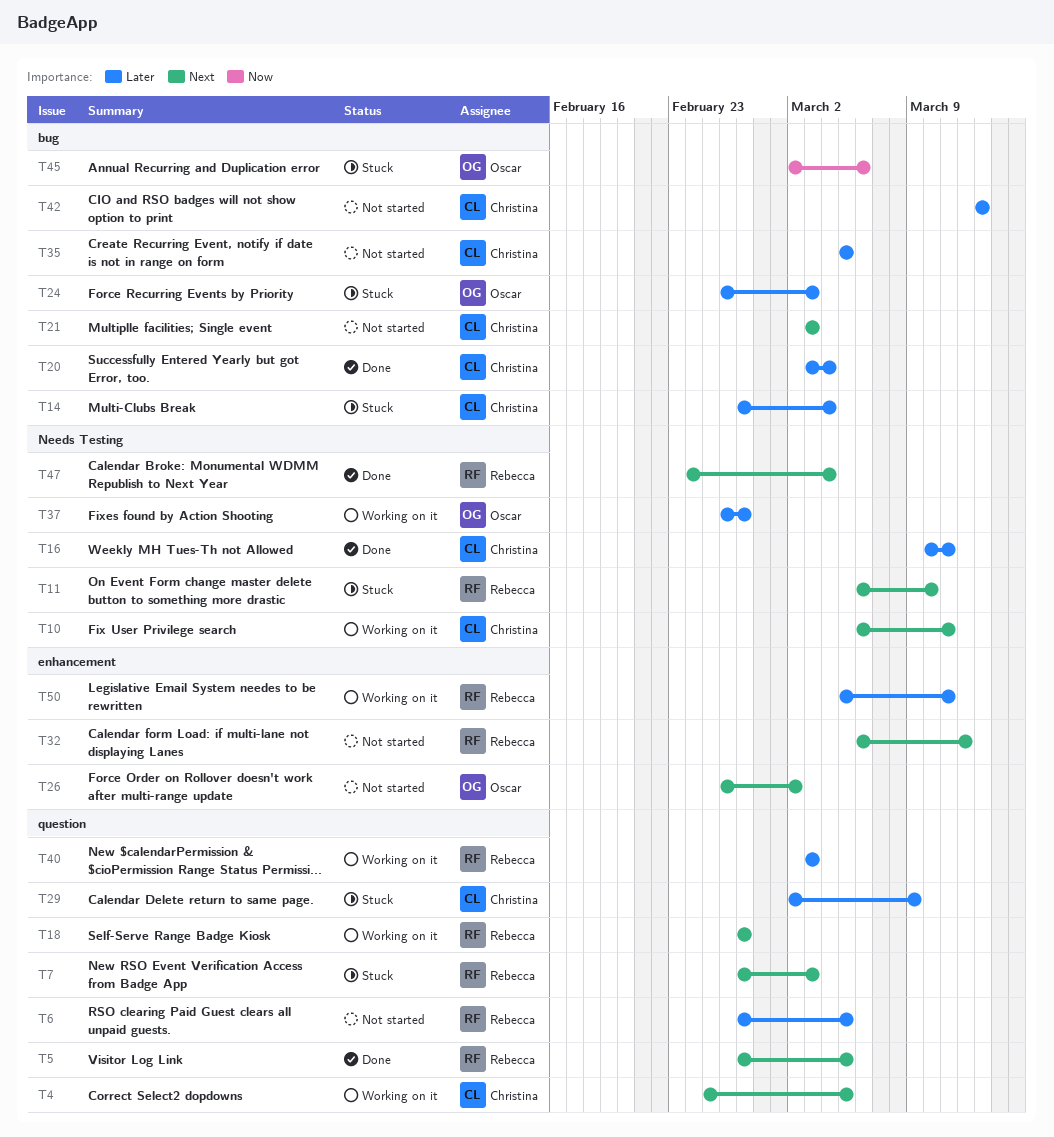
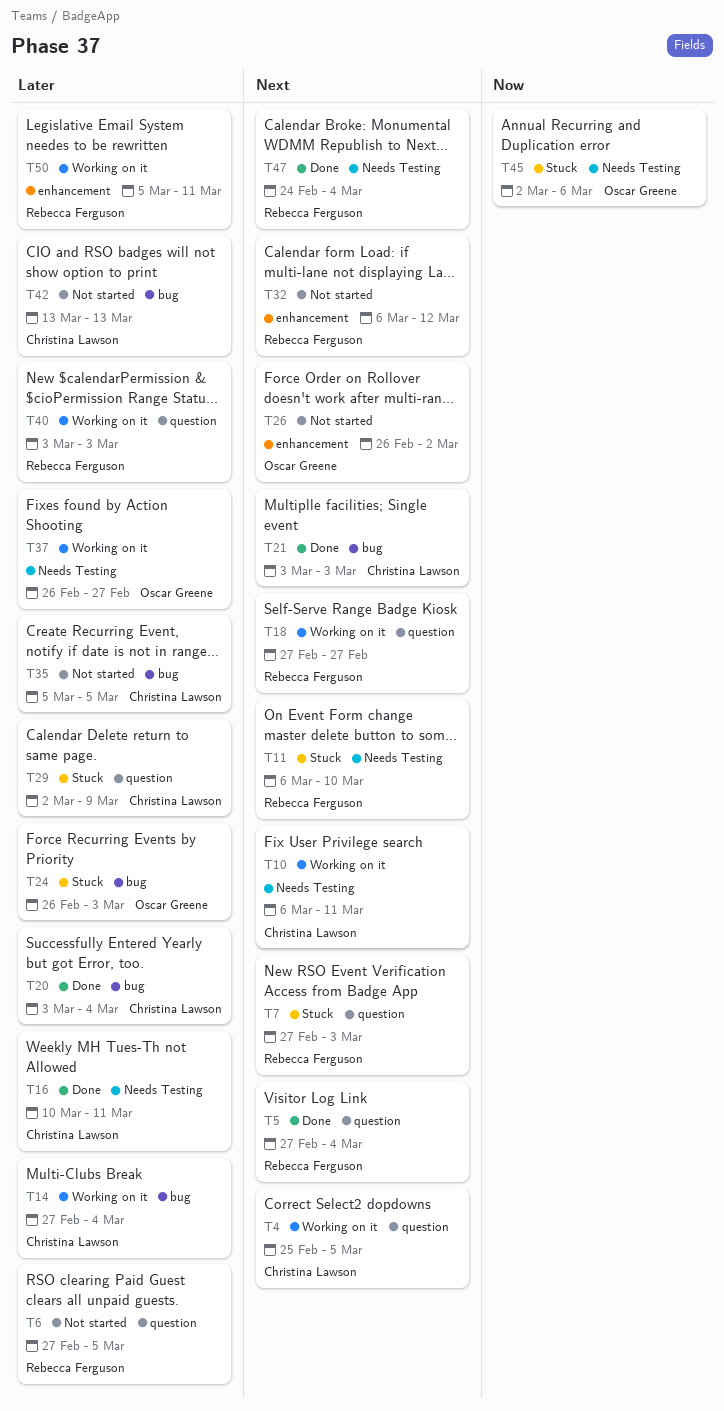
T5, due: Mar 5 -> Mar 4
T14, status: Stuck -> Working on it
T21, status: Not started -> Done
T45, label: bug -> Needs Testing

